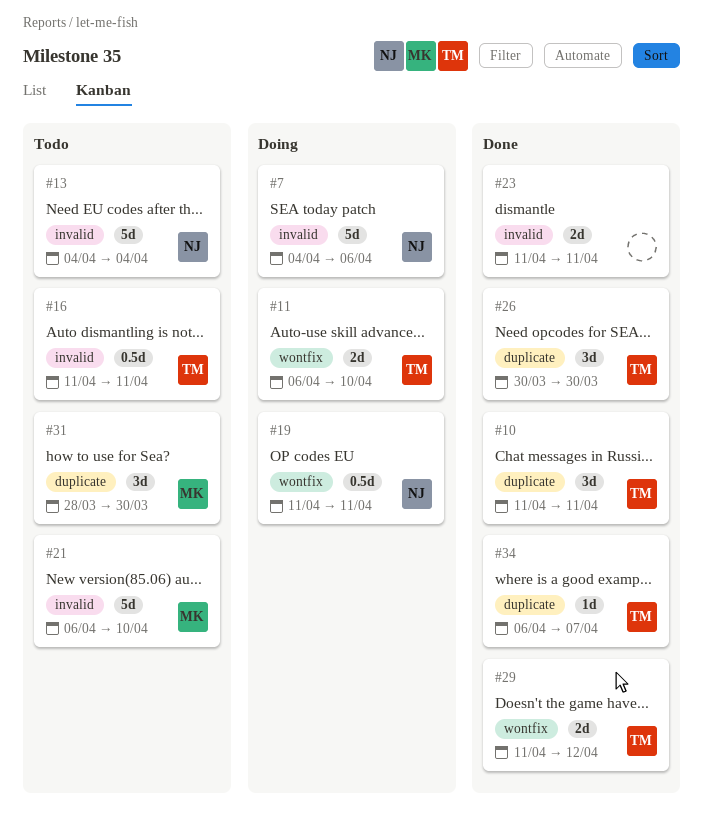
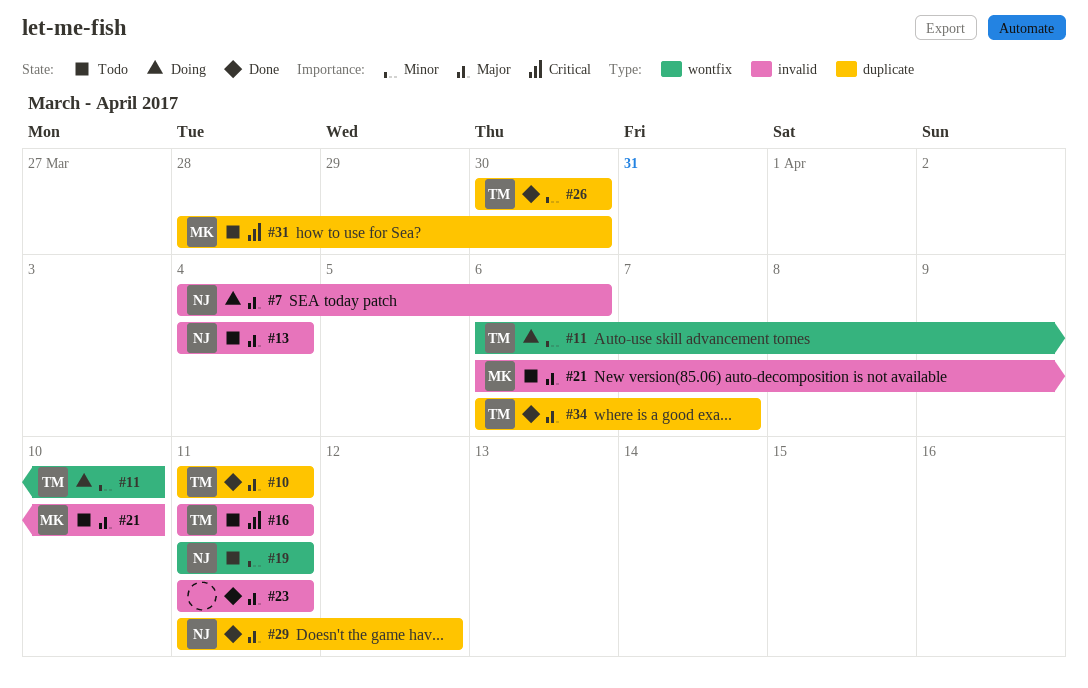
#19, status: Doing -> Todo
#29, owner: TM -> NJ
#29, label: wontfix -> duplicate

